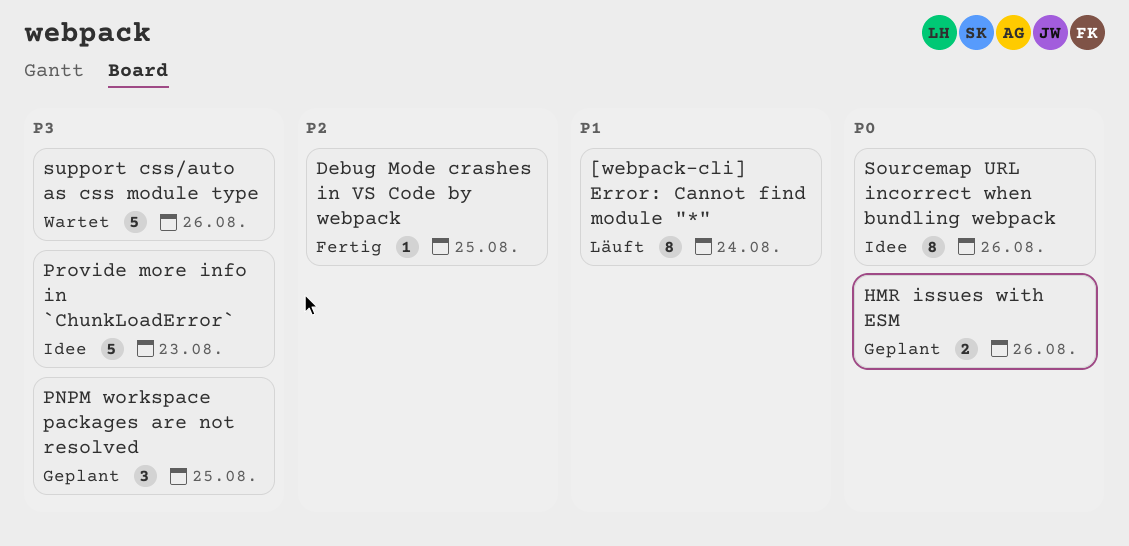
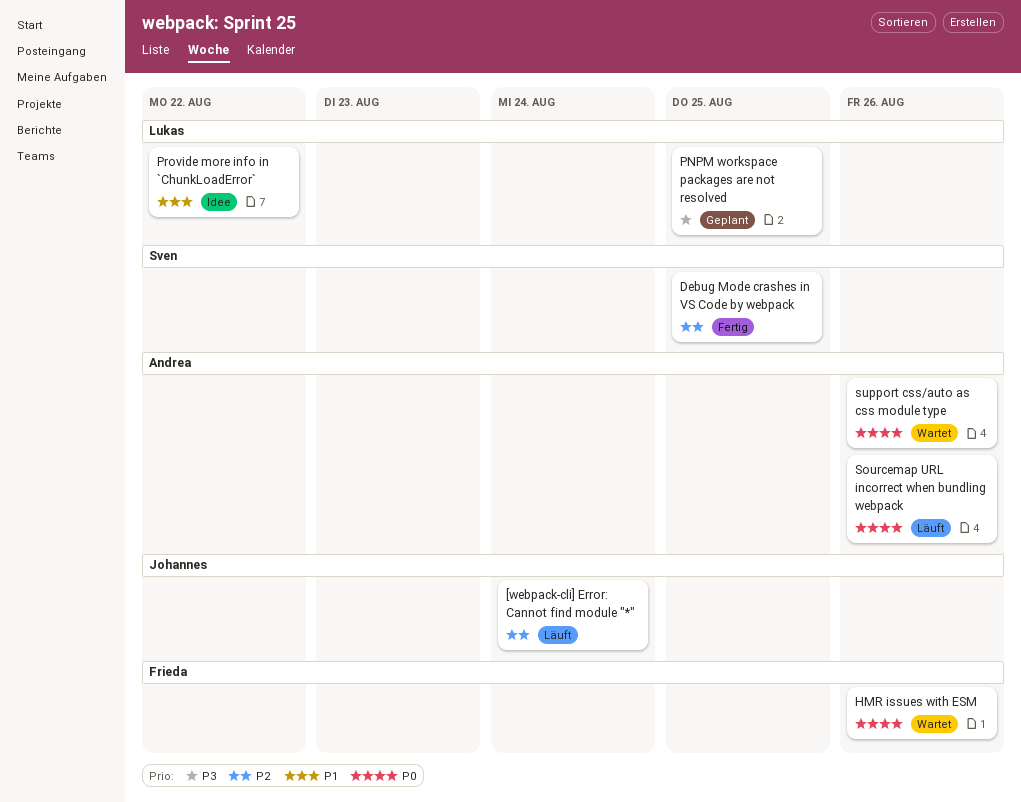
[webpack-cli] Error: Cannot find module "*", priority: P1 -> P2
HMR issues with ESM, status: Geplant -> Wartet
Provide more info in `ChunkLoadError`, priority: P3 -> P1
Provide more info in `ChunkLoadError`, due: Aug 23 -> Aug 22
Sourcemap URL incorrect when bundling webpack, status: Idee -> Läuft
support css/auto as css module type, priority: P3 -> P0

